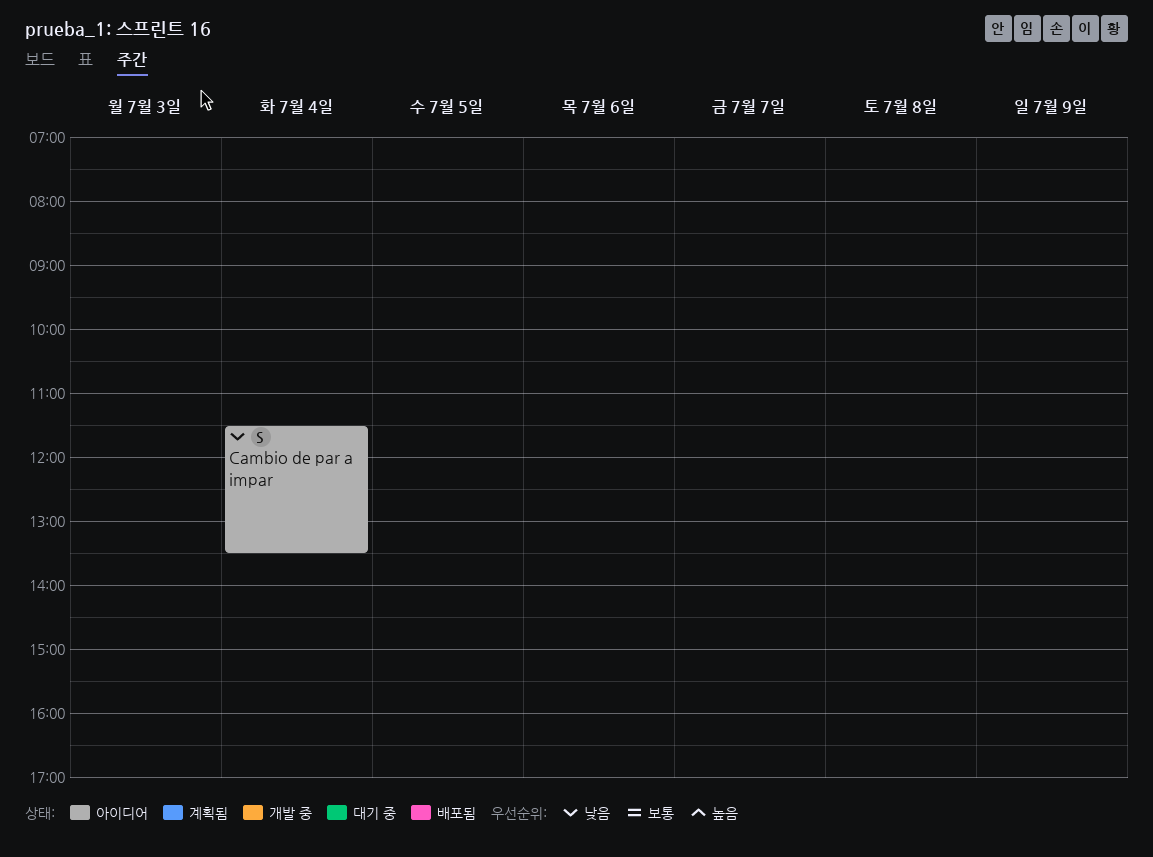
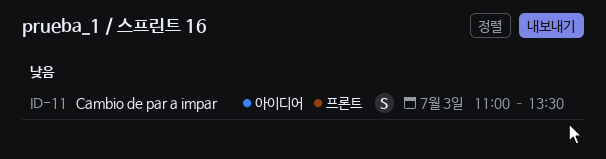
Cambio de par a impar, day: Jul 4 -> Jul 3
Cambio de par a impar, begins: 11:30 -> 11:00

